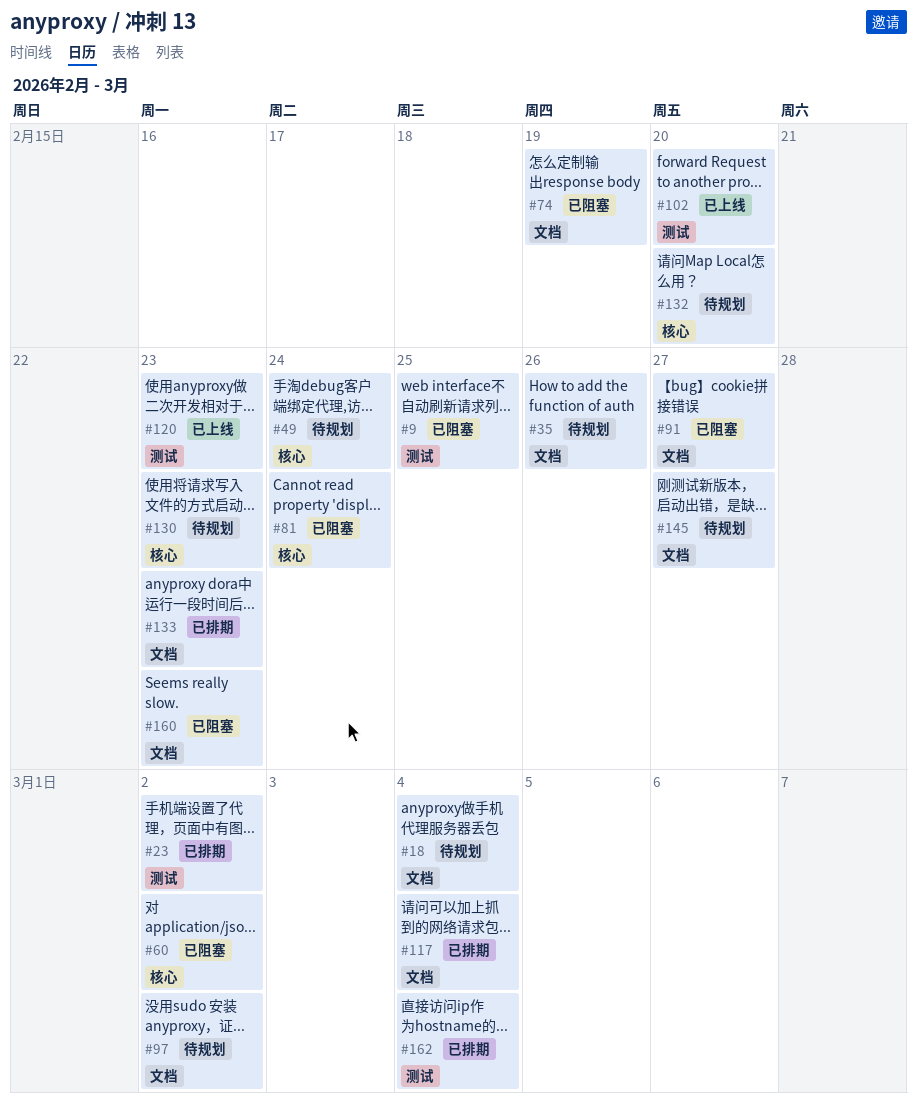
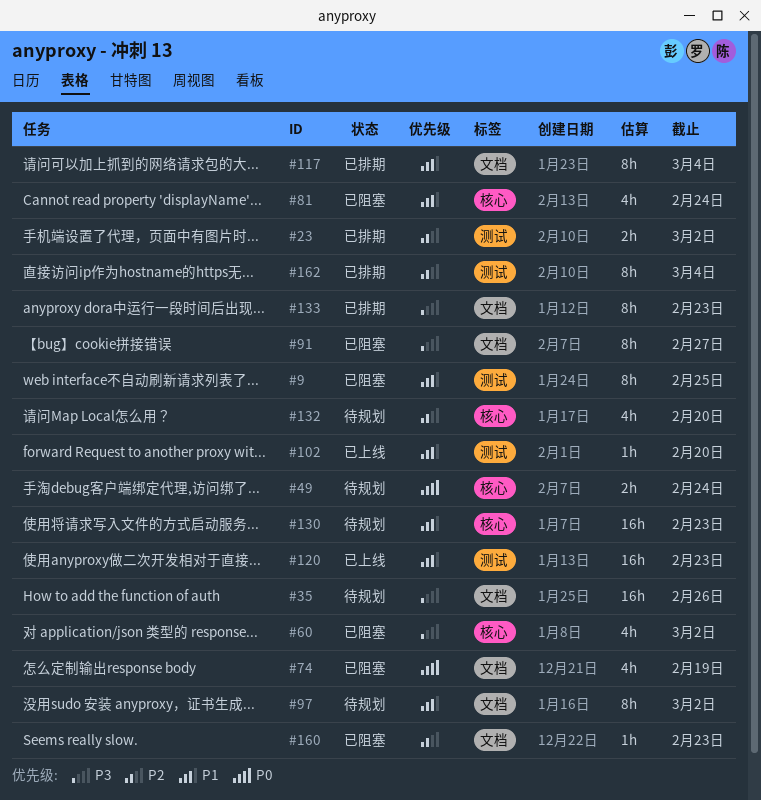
#18: present -> none
#145: present -> none

